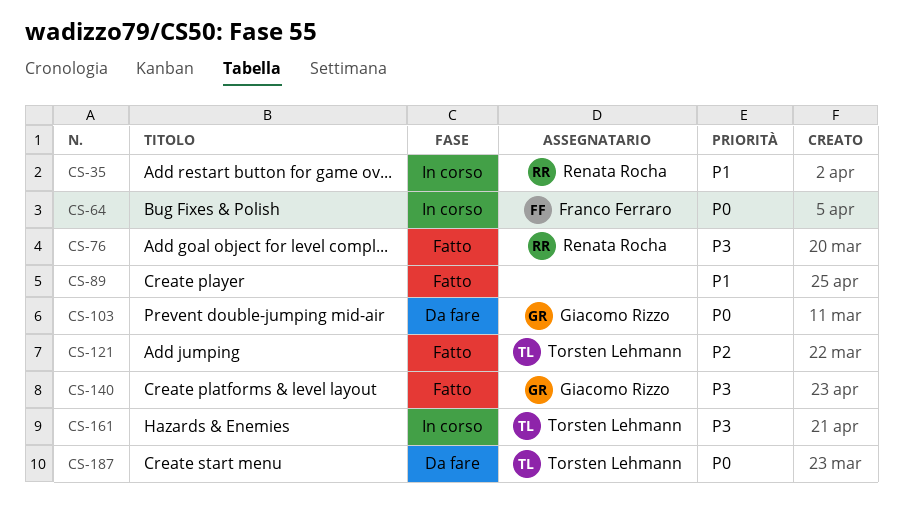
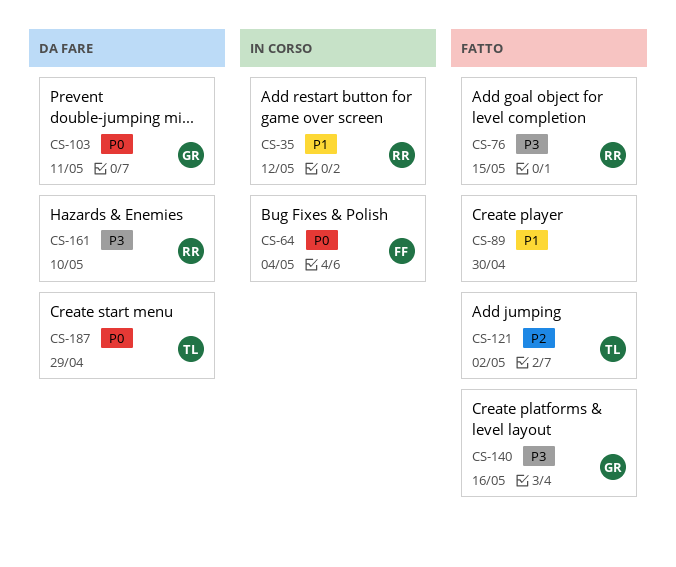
CS-161, status: In corso -> Da fare
CS-161, owner: Torsten Lehmann -> Renata Rocha

